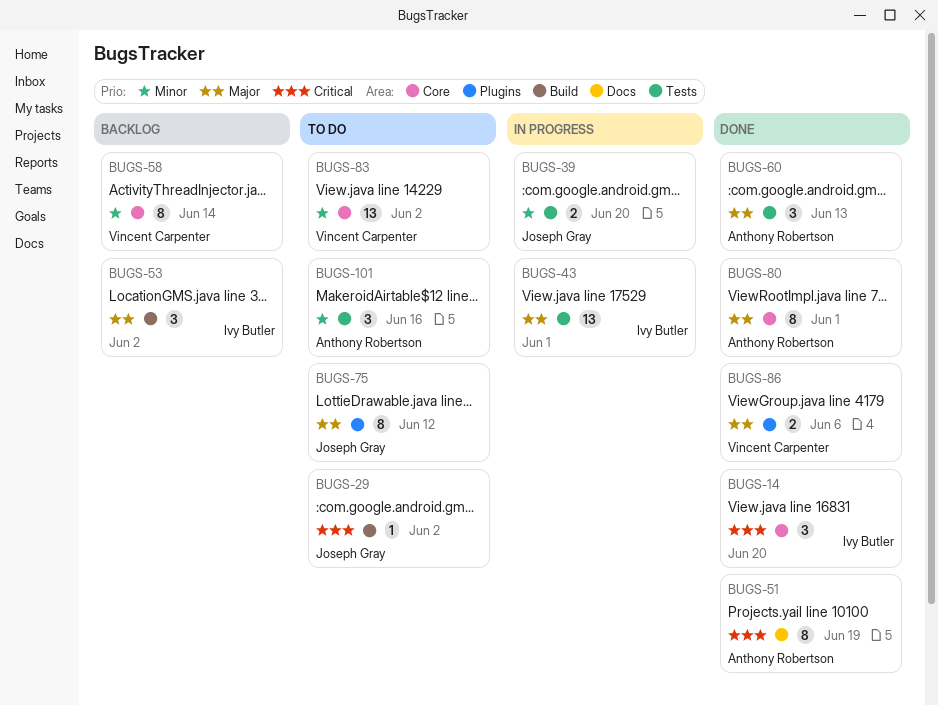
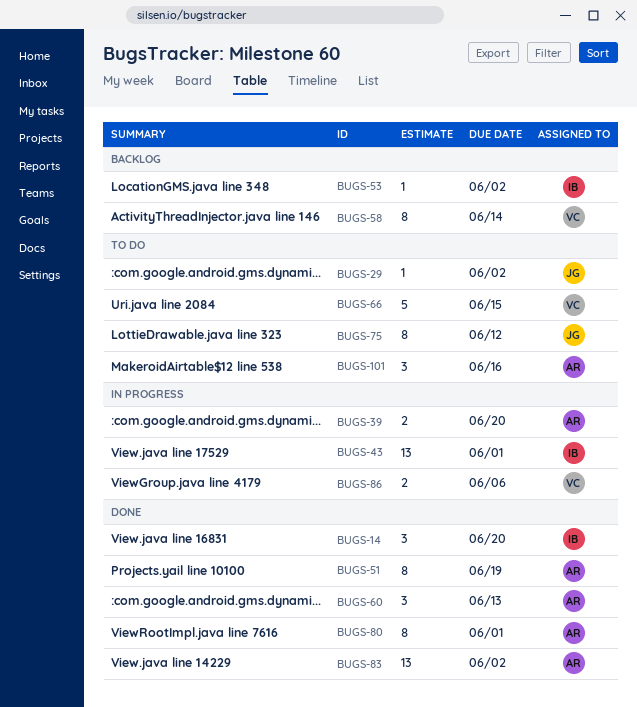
BUGS-39, owner: Joseph Gray -> Anthony Robertson
BUGS-53, estimate: 3 -> 1
BUGS-66: none -> present
BUGS-83, status: To do -> Done
BUGS-83, owner: Vincent Carpenter -> Anthony Robertson
BUGS-86, status: Done -> In progress

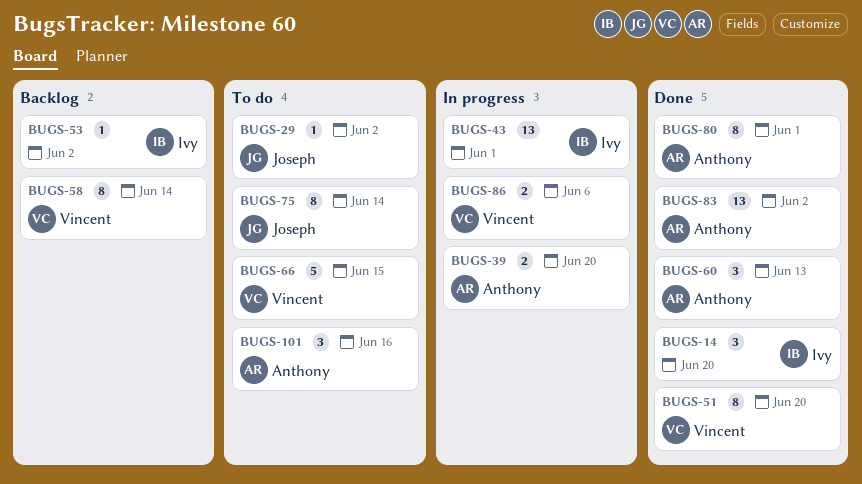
BUGS-51, owner: Anthony -> Vincent
BUGS-51, due: Jun 19 -> Jun 20
BUGS-75, due: Jun 12 -> Jun 14

